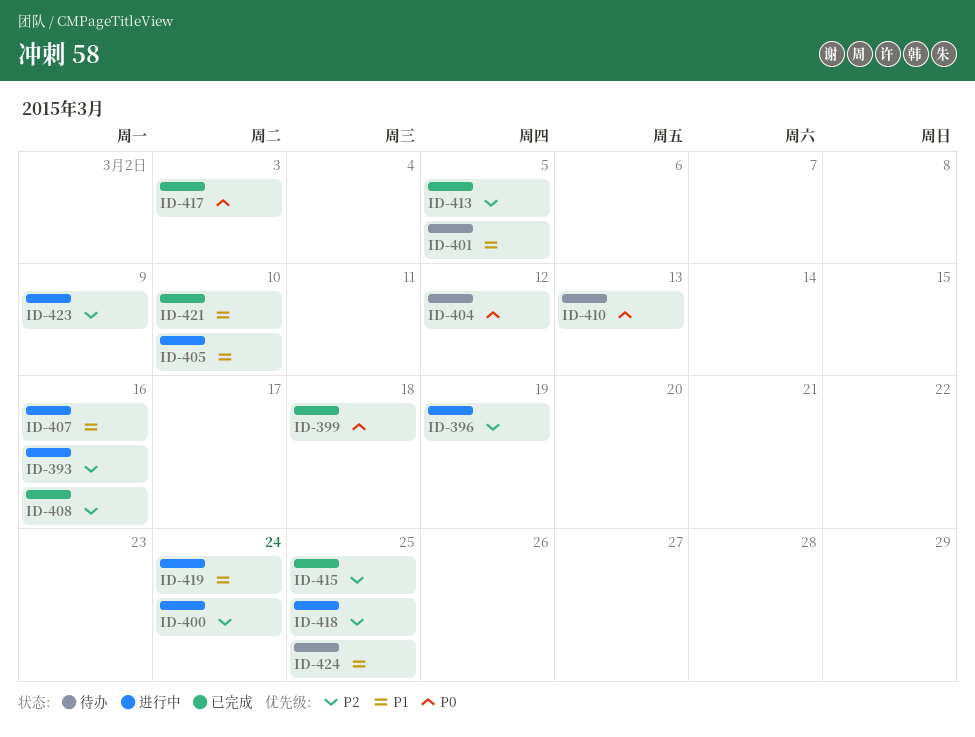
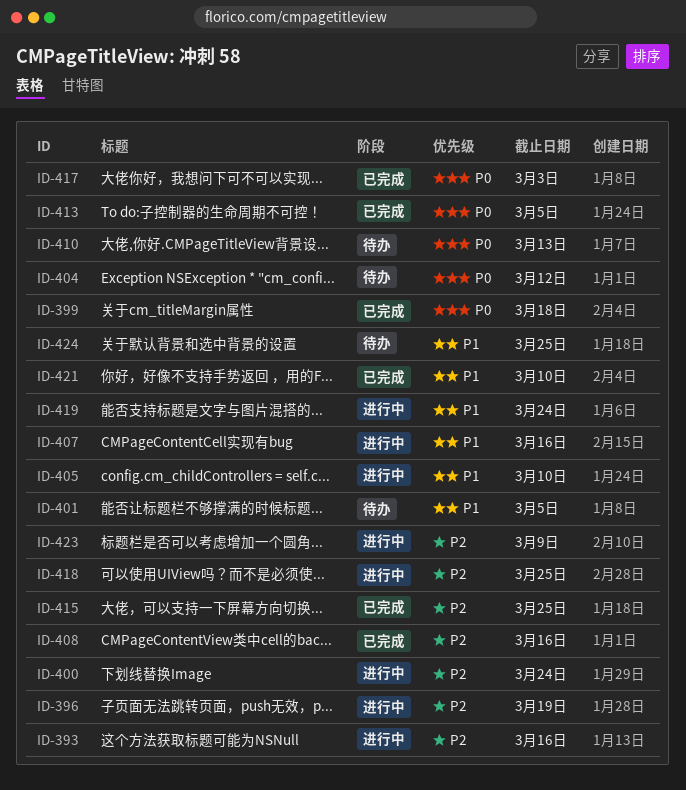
ID-413, priority: P2 -> P0

